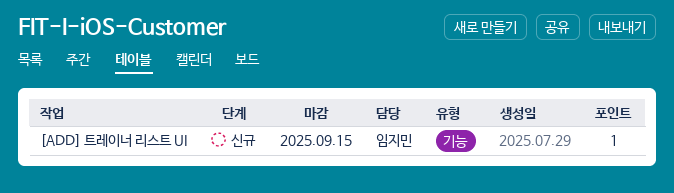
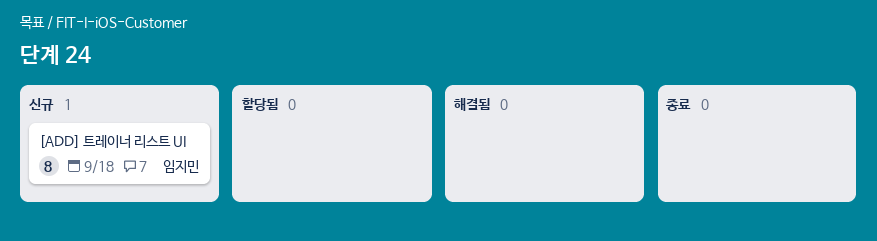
[ADD] 트레이너 리스트 UI, estimate: 1 -> 8
[ADD] 트레이너 리스트 UI, due: Sep 15 -> Sep 18

